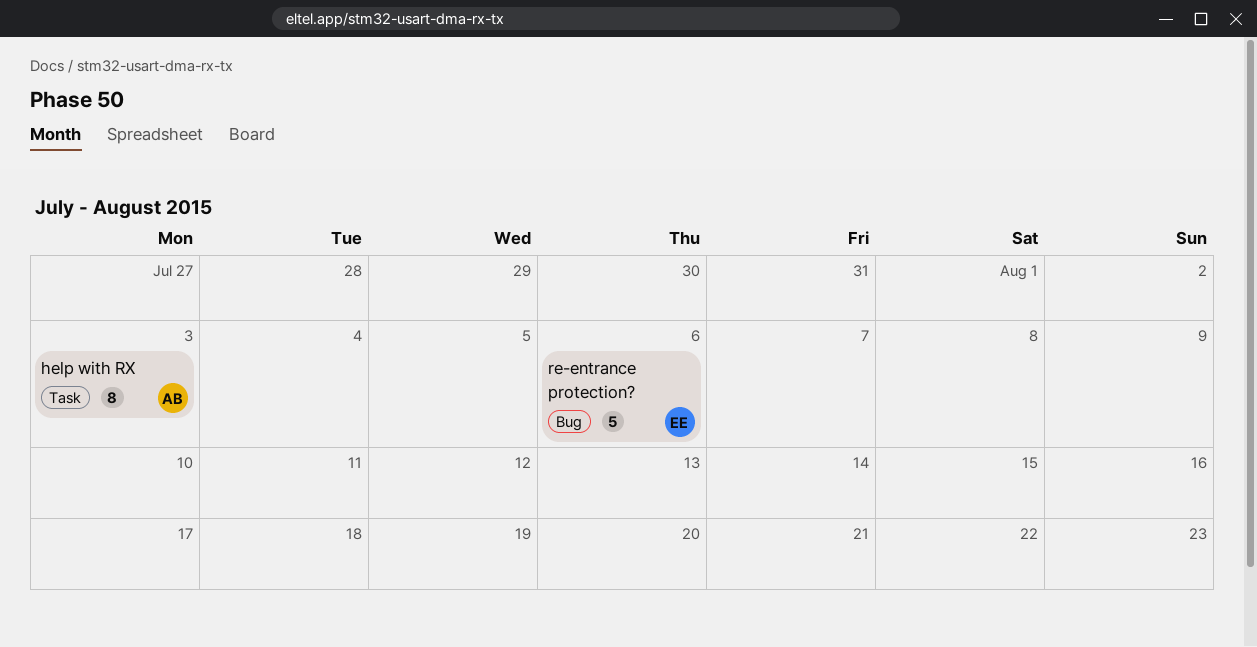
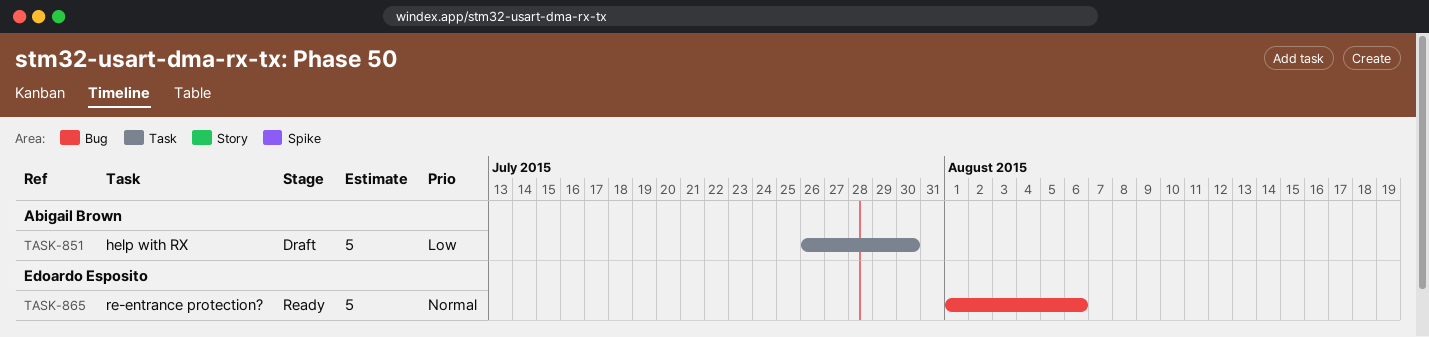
help with RX, estimate: 8 -> 5
help with RX, due: Aug 3 -> Jul 30

